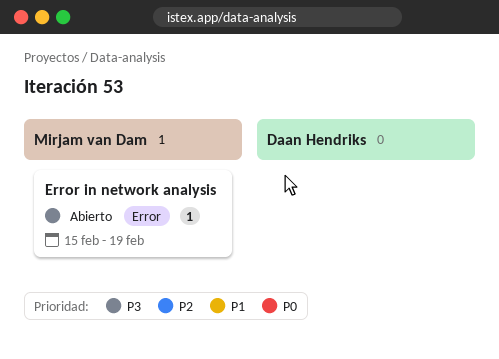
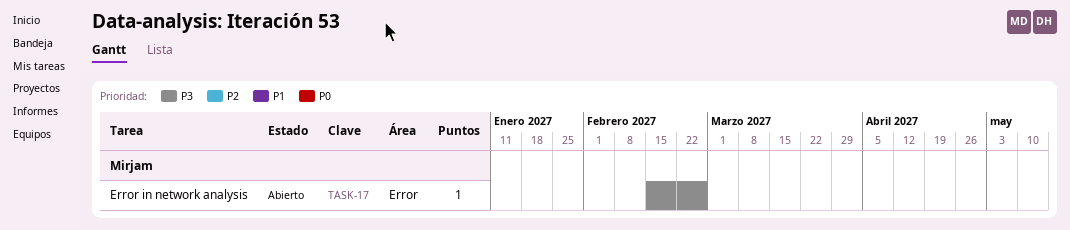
Error in network analysis, due: Feb 19 -> Feb 26

